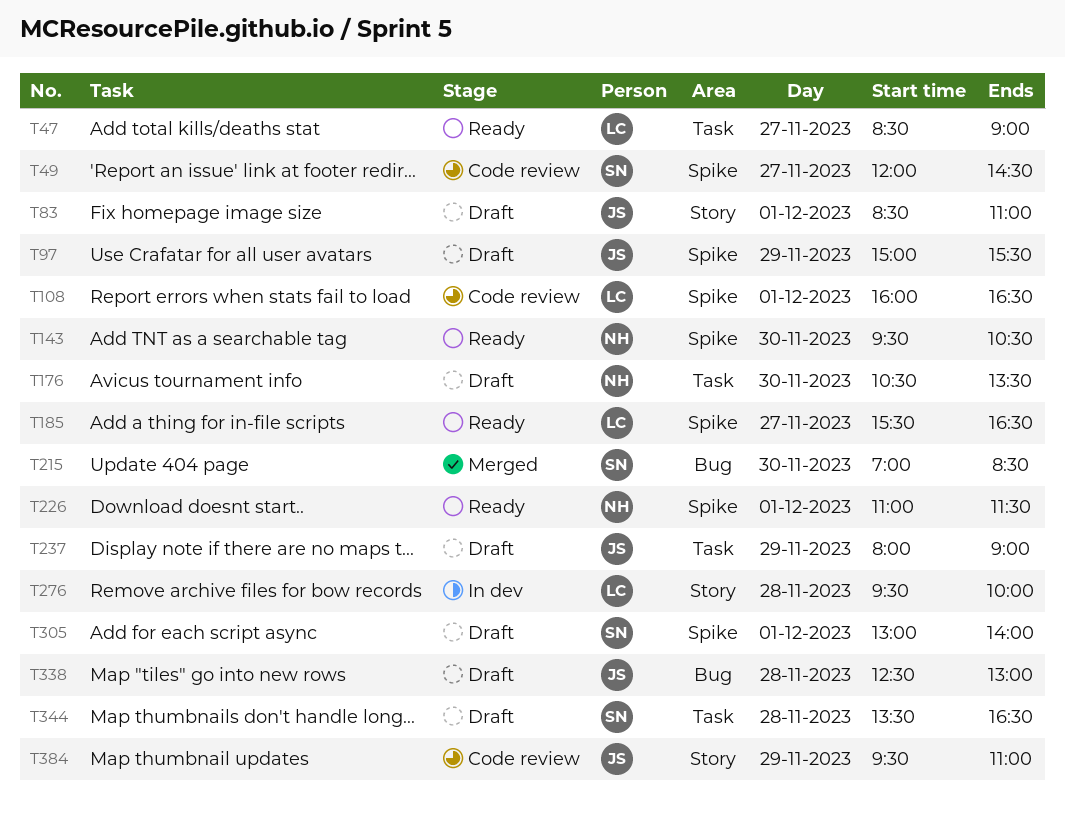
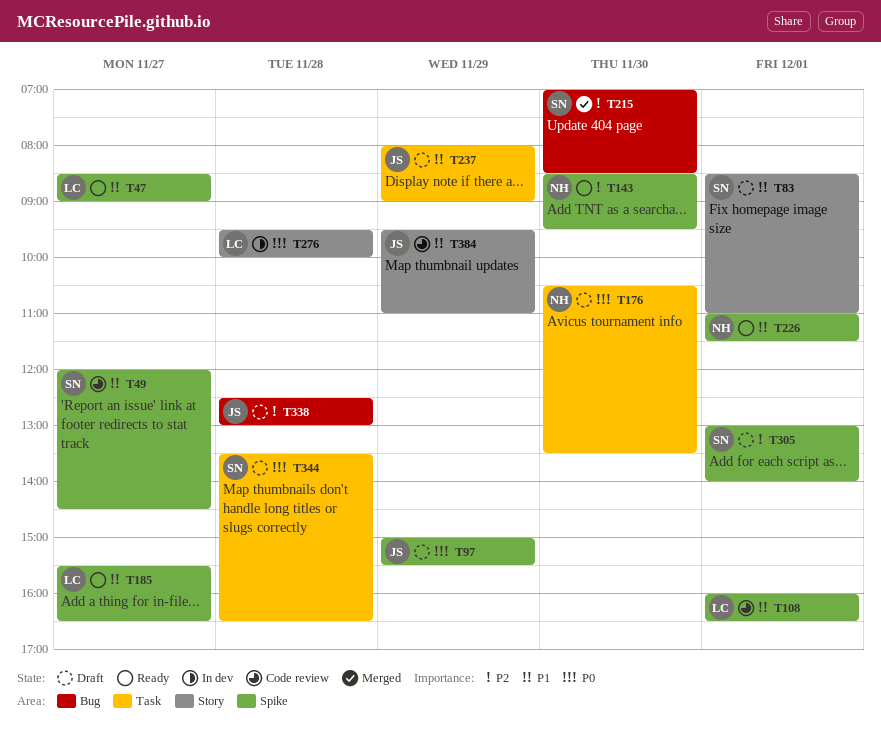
T47, label: Task -> Spike
T83, owner: JS -> SN
T143, begins: 09:30 -> 08:30
T143, ends: 10:30 -> 09:30

